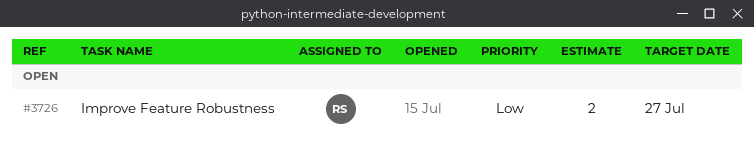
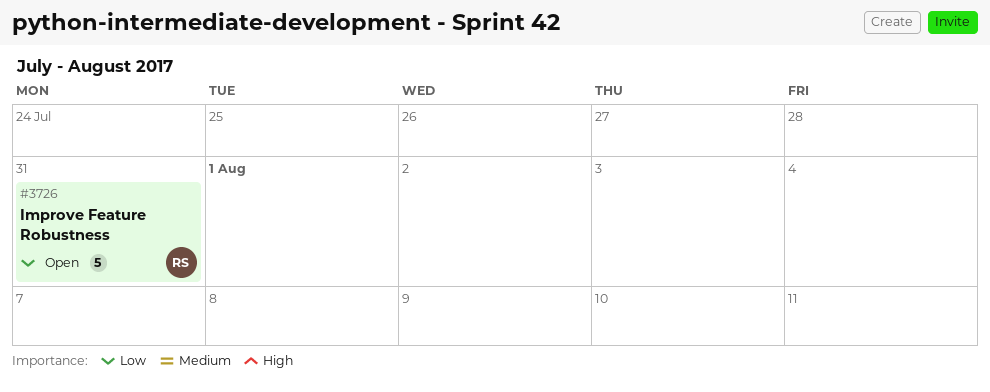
#3726, estimate: 2 -> 5
#3726, due: Jul 27 -> Jul 31

